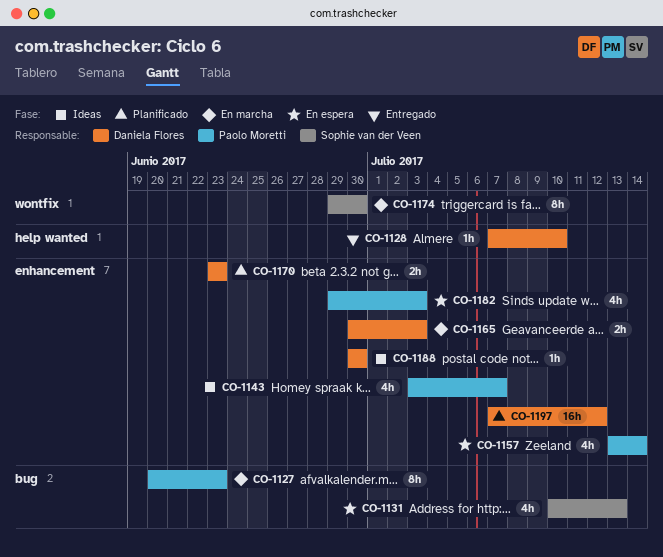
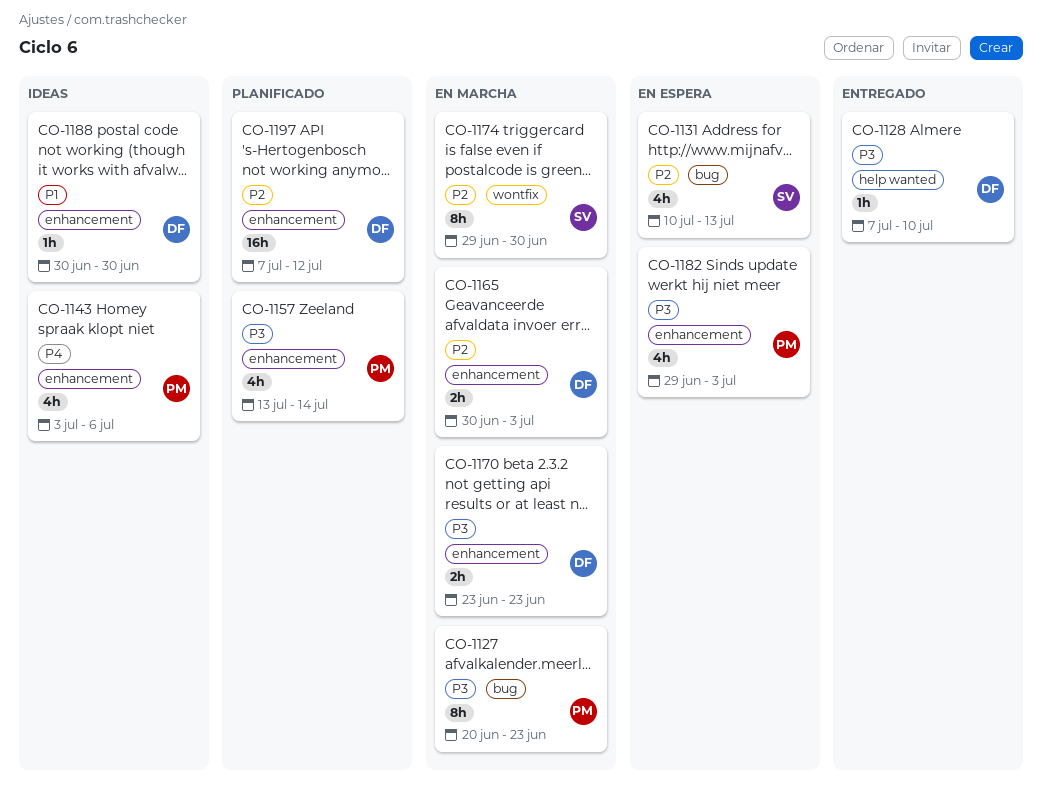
CO-1143, due: Jul 7 -> Jul 6
CO-1157, status: En espera -> Planificado
CO-1170, status: Planificado -> En marcha

